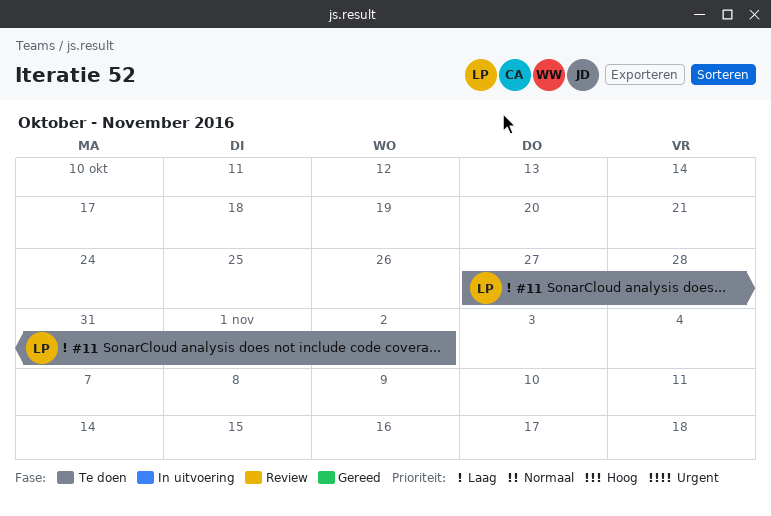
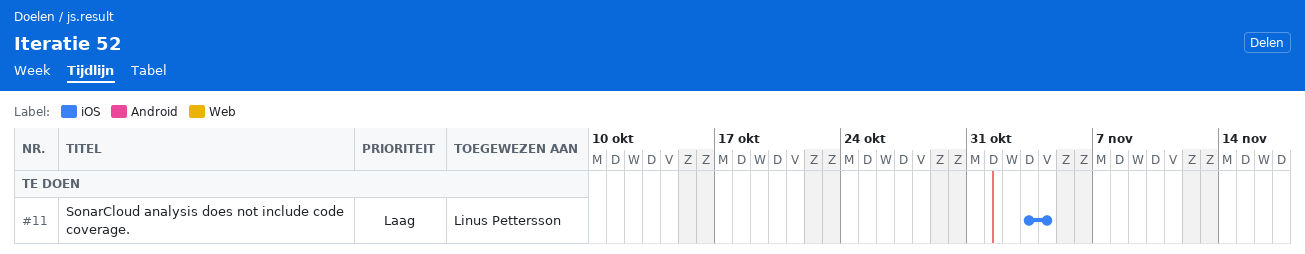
#11, start: Oct 27 -> Nov 3
#11, due: Nov 2 -> Nov 4

